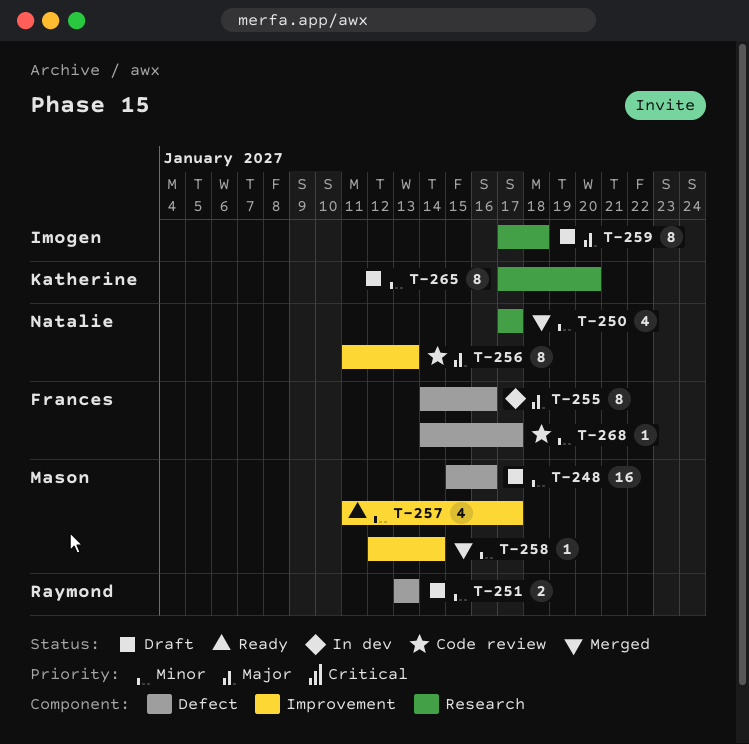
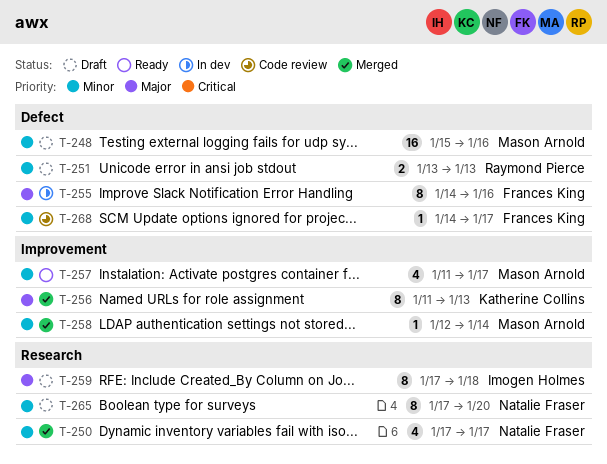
T-256, status: Code review -> Merged
T-256, owner: Natalie Fraser -> Katherine Collins
T-265, owner: Katherine Collins -> Natalie Fraser

